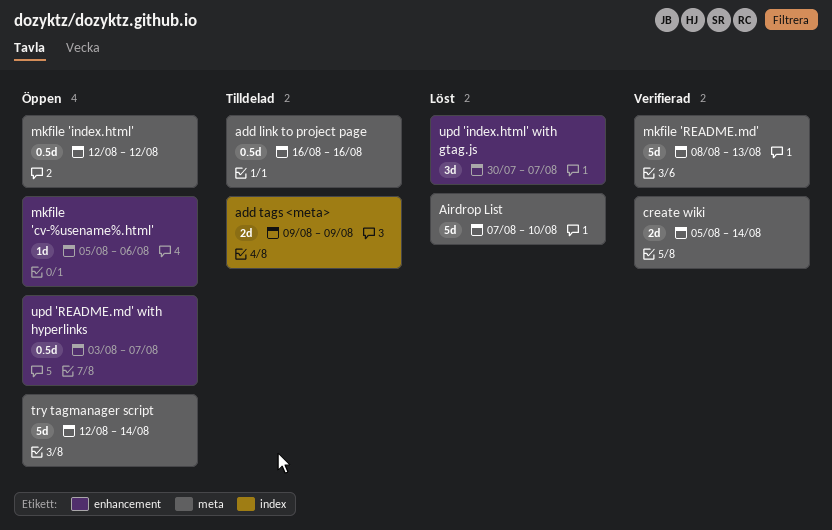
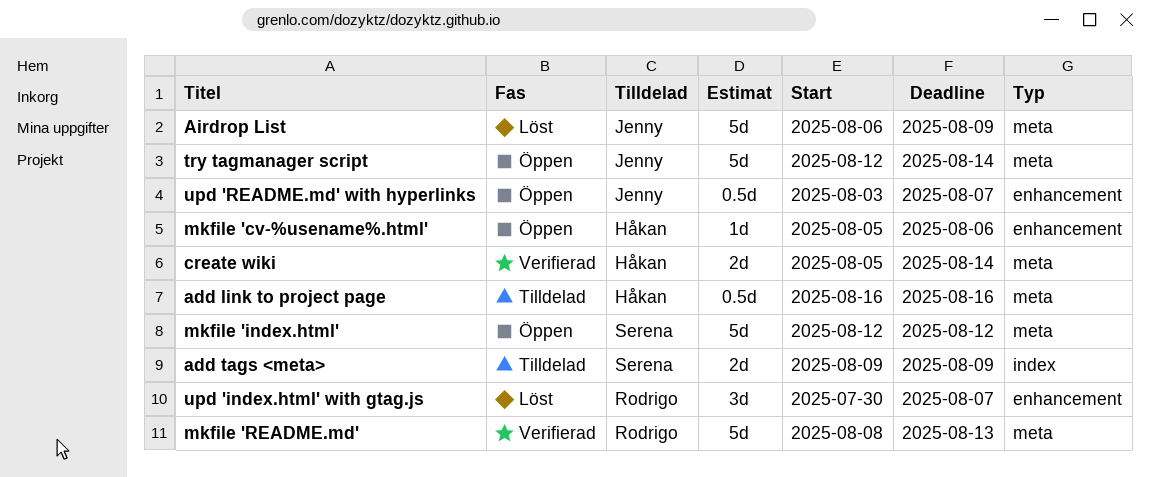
Airdrop List, start: Aug 7 -> Aug 6
Airdrop List, due: Aug 10 -> Aug 9
mkfile 'index.html', estimate: 0.5d -> 5d

